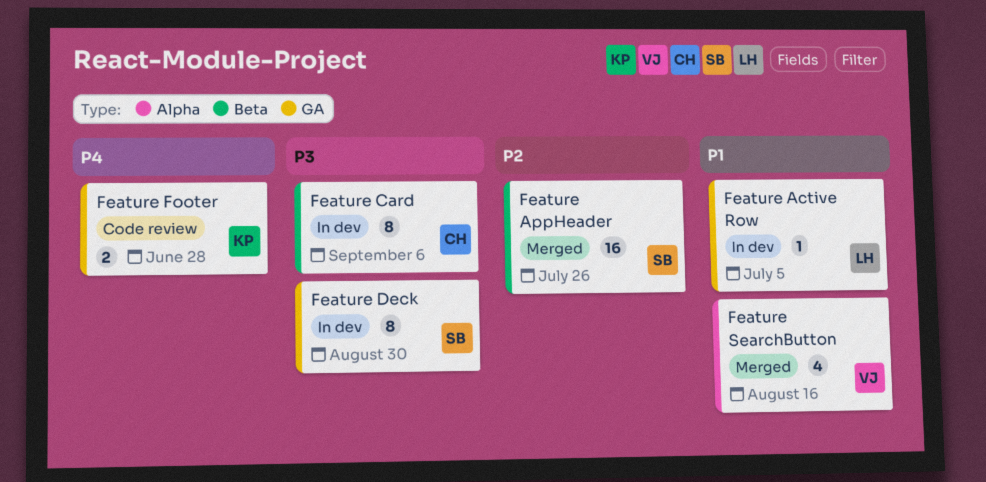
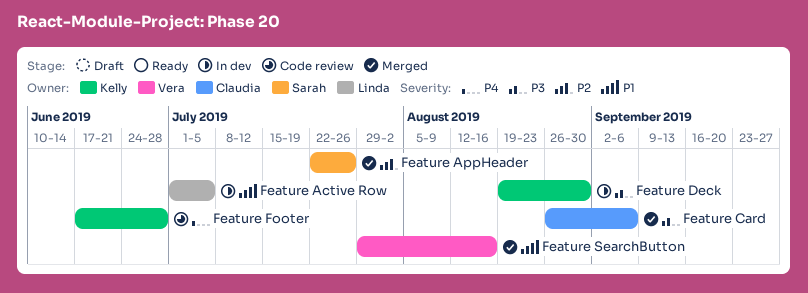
Feature Card, status: In dev -> Merged
Feature Deck, owner: Sarah -> Kelly

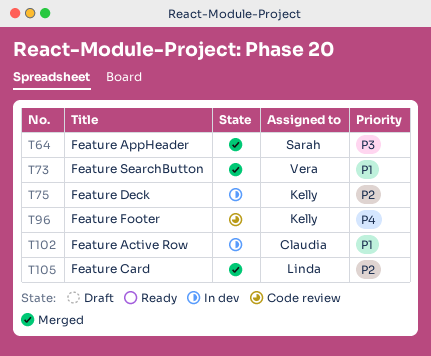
Feature Active Row, owner: Linda -> Claudia
Feature AppHeader, priority: P2 -> P3
Feature Card, owner: Claudia -> Linda
Feature Card, priority: P3 -> P2
Feature Deck, priority: P3 -> P2

